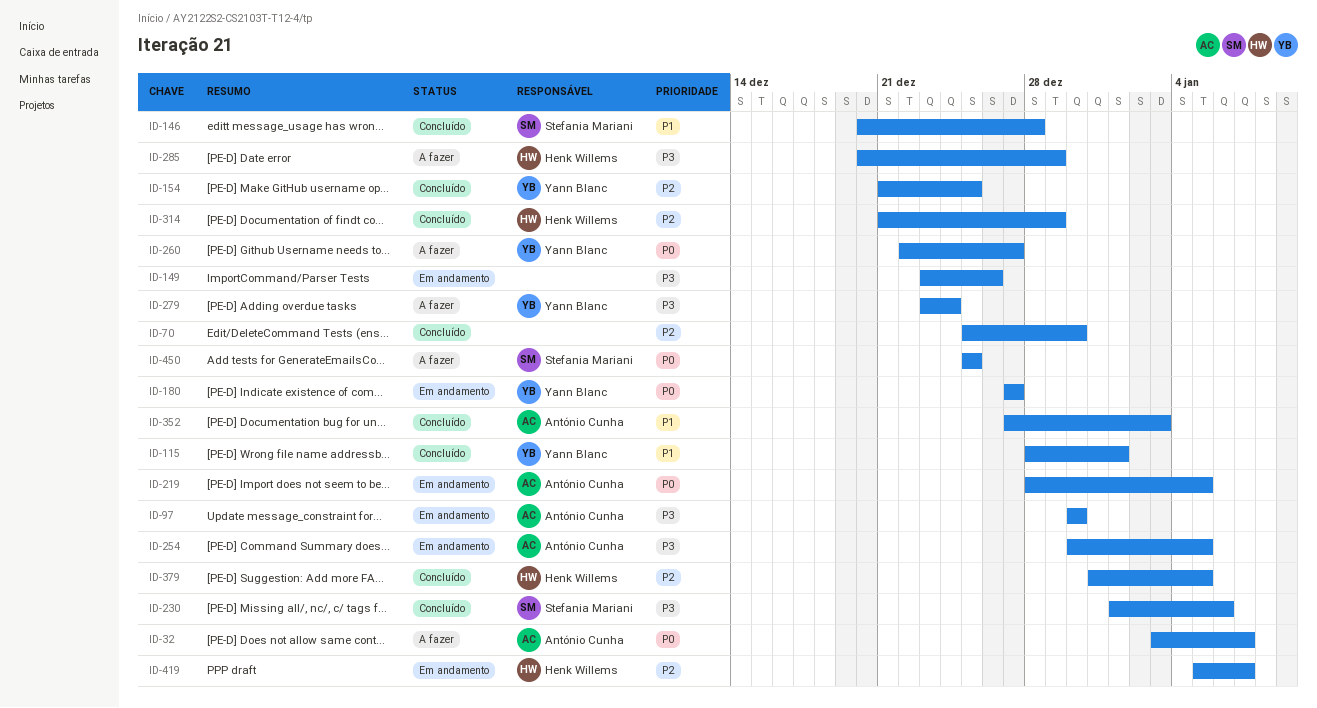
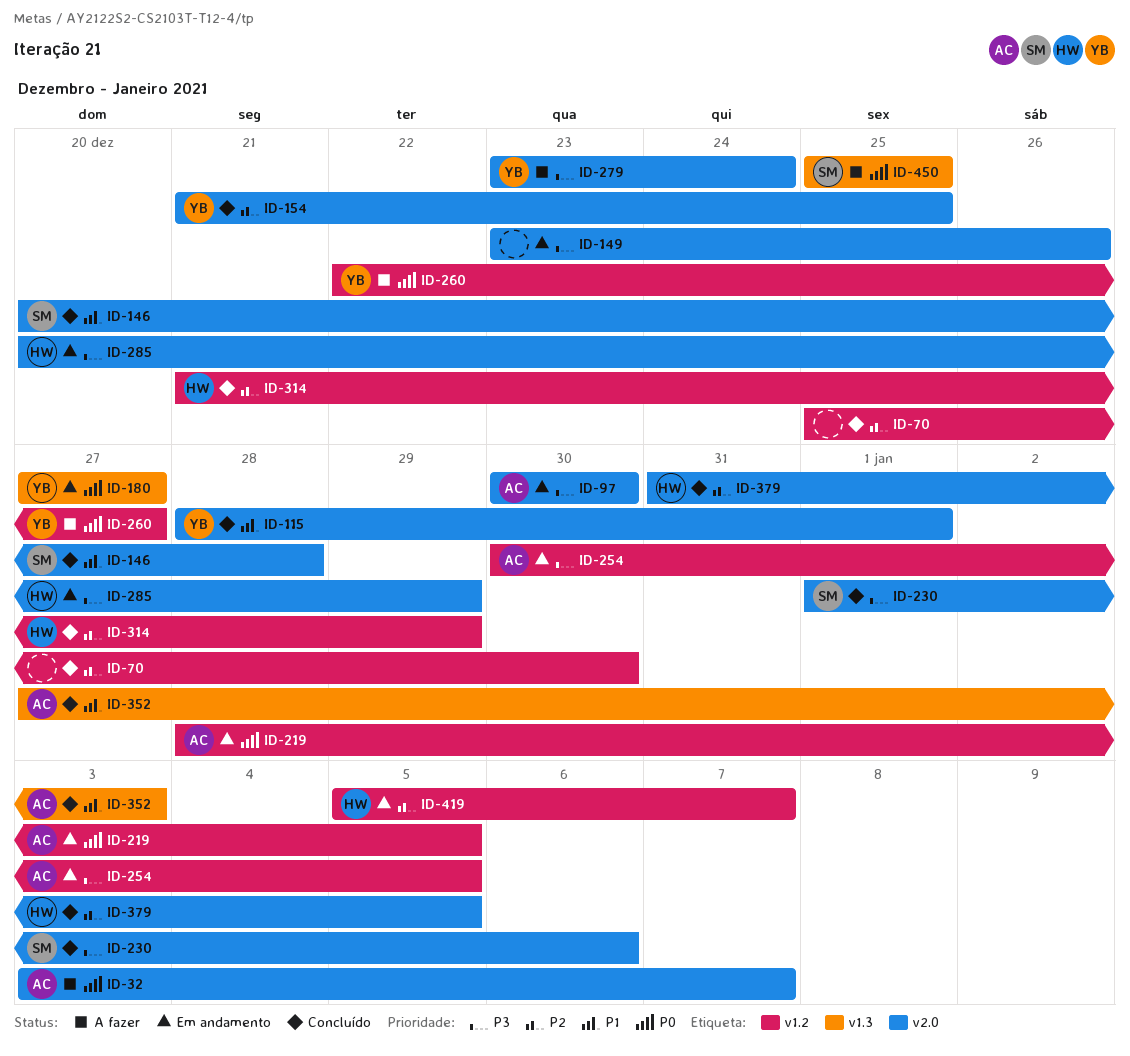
ID-285, status: A fazer -> Em andamento

